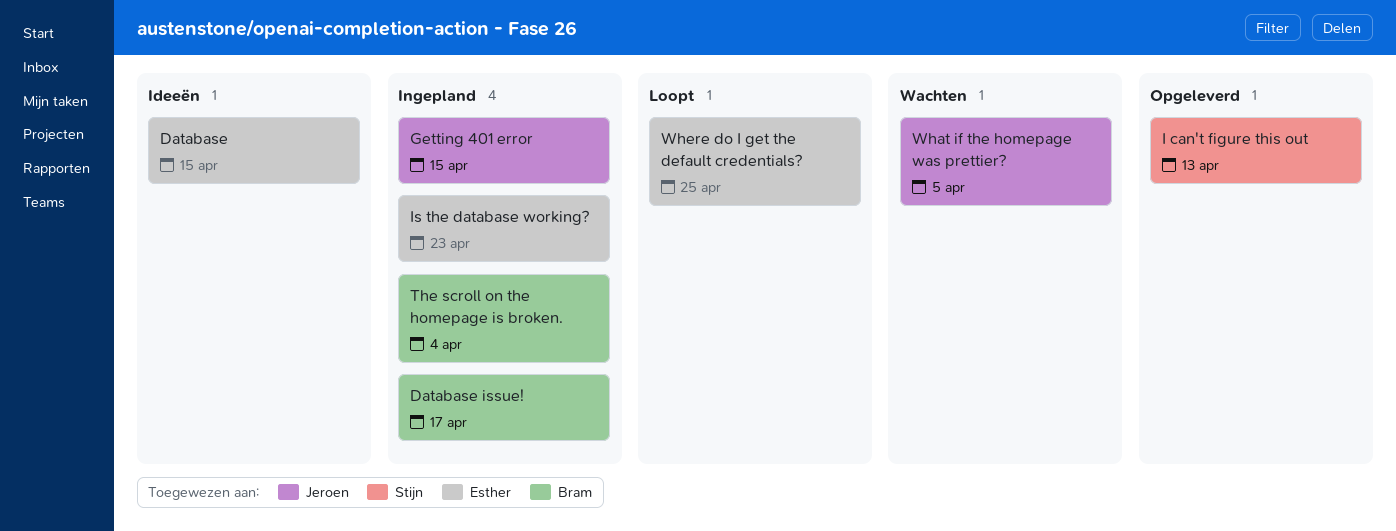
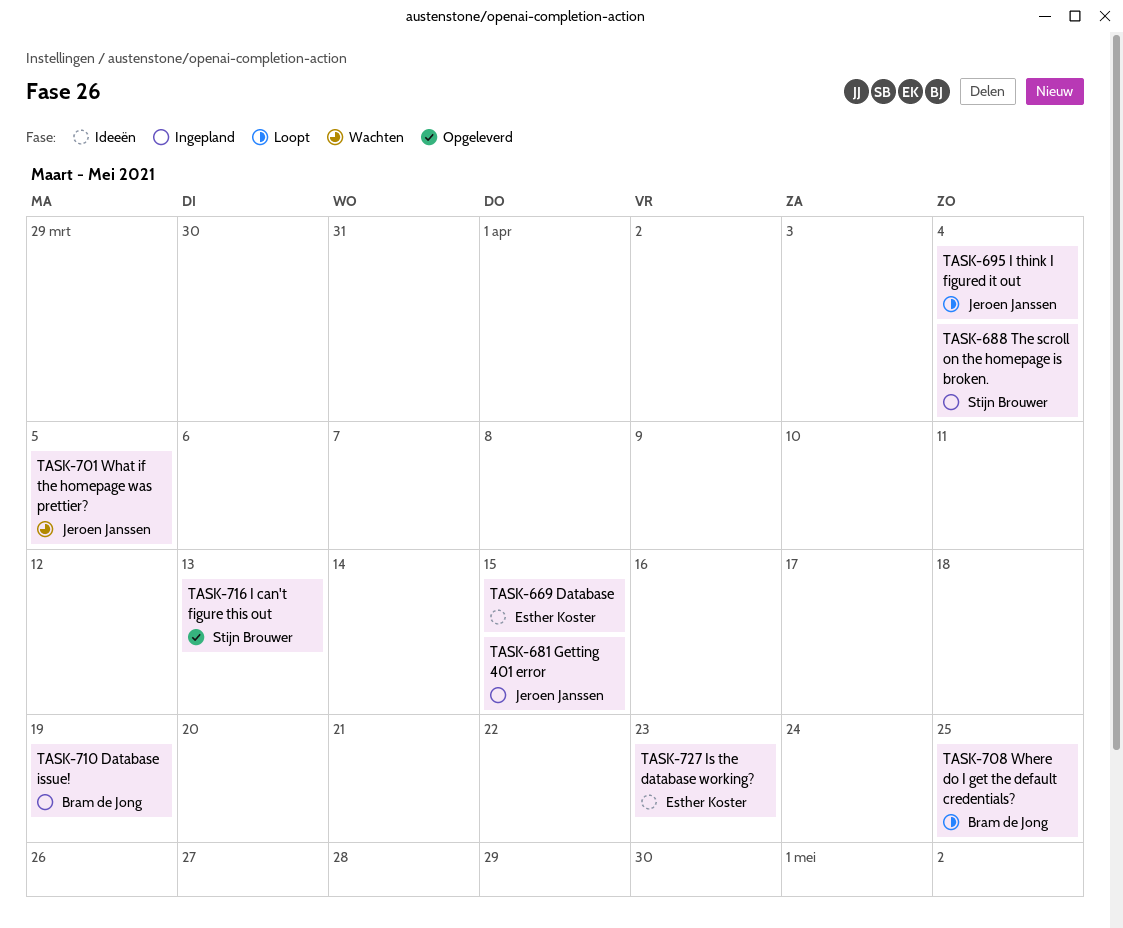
Database issue!, due: Apr 17 -> Apr 19
I think I figured it out: none -> present
Is the database working?, status: Ingepland -> Ideeën
The scroll on the homepage is broken., owner: Bram de Jong -> Stijn Brouwer
Where do I get the default credentials?, owner: Esther Koster -> Bram de Jong

